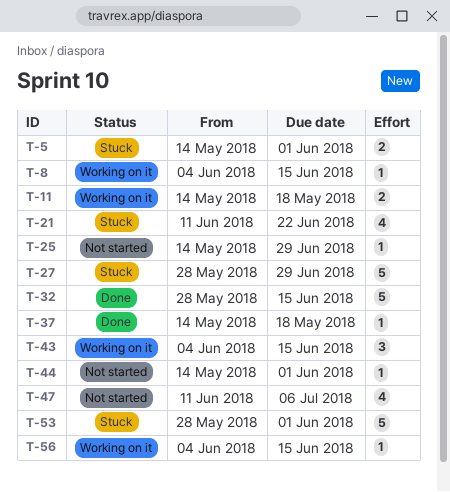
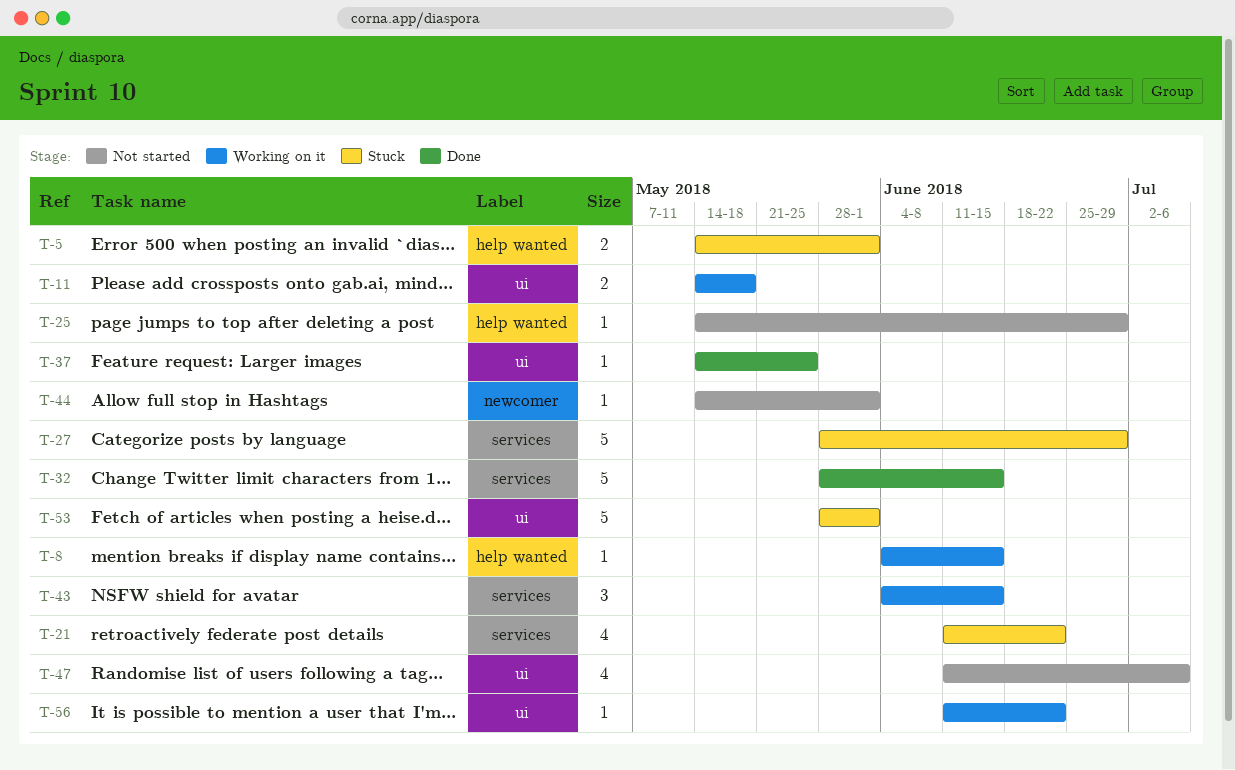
T-37, due: May 18 -> May 25
T-56, start: Jun 4 -> Jun 11
T-56, due: Jun 15 -> Jun 22

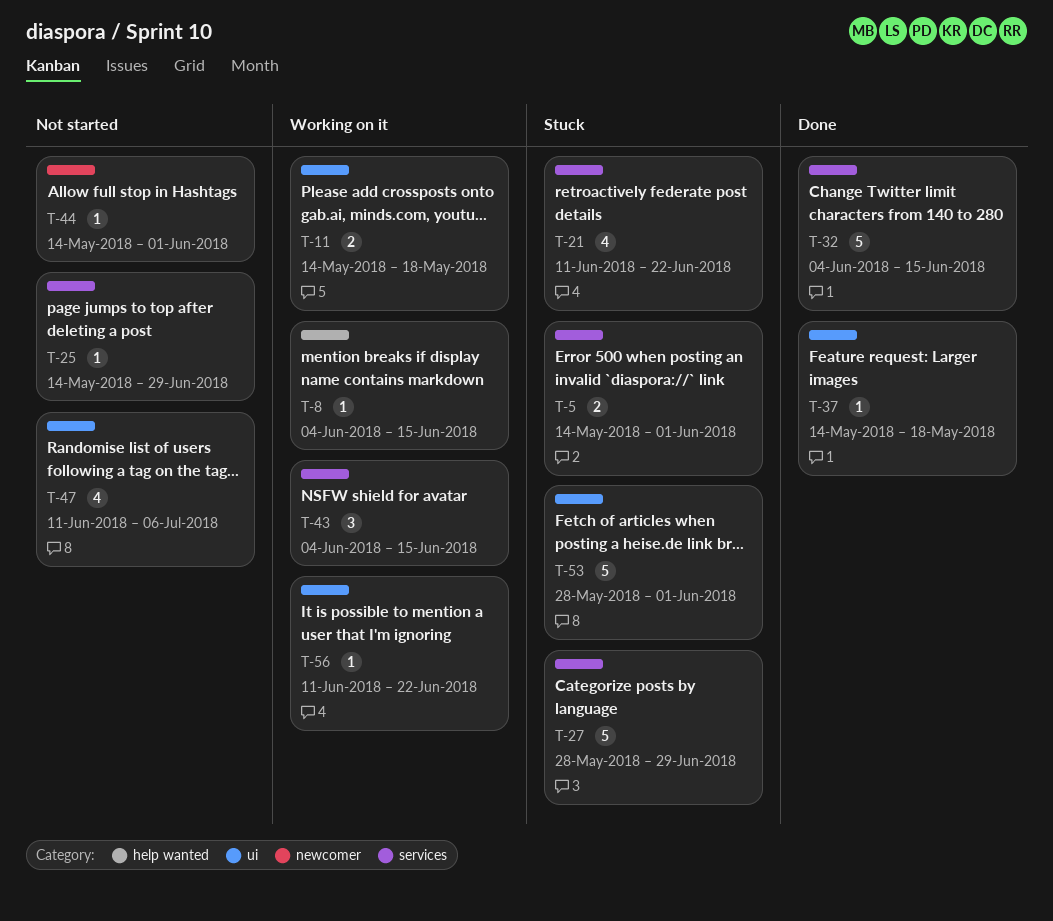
T-5, label: help wanted -> services
T-25, label: help wanted -> services
T-32, start: May 28 -> Jun 4
T-37, due: May 25 -> May 18

